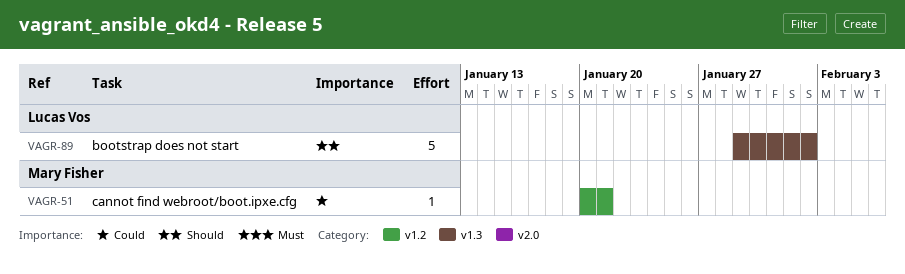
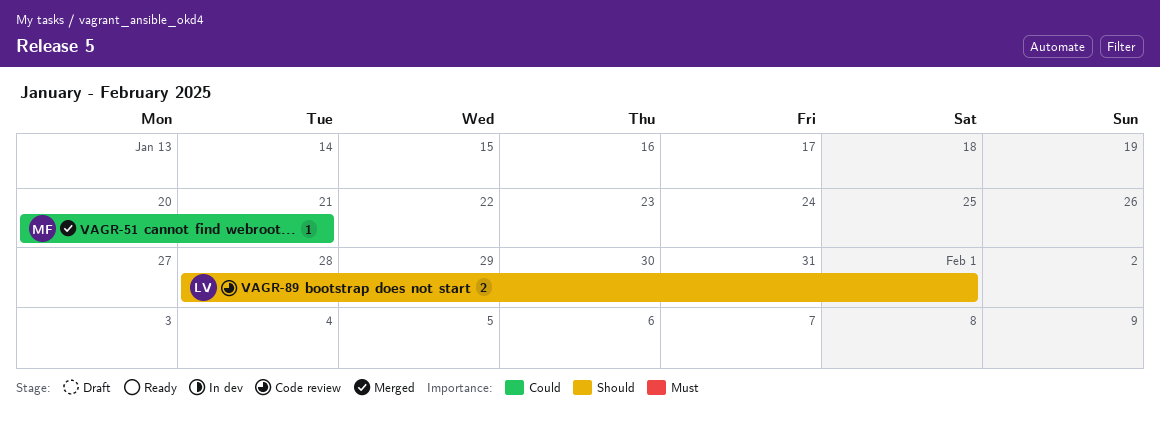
VAGR-89, estimate: 5 -> 2
VAGR-89, start: Jan 29 -> Jan 28
VAGR-89, due: Feb 2 -> Feb 1

